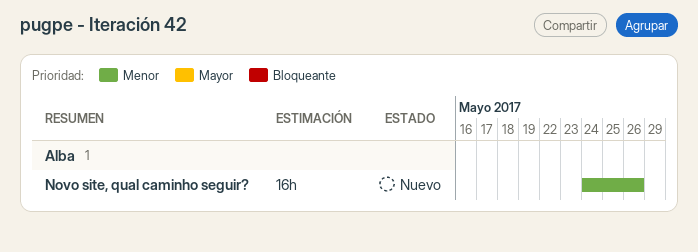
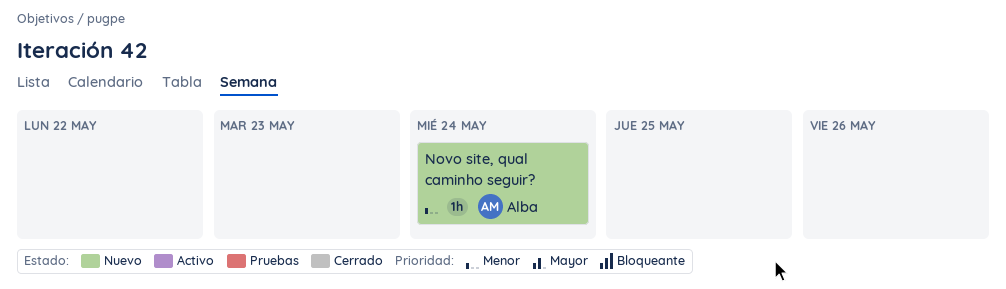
Novo site, qual caminho seguir?, estimate: 16h -> 1h
Novo site, qual caminho seguir?, due: May 26 -> May 24

